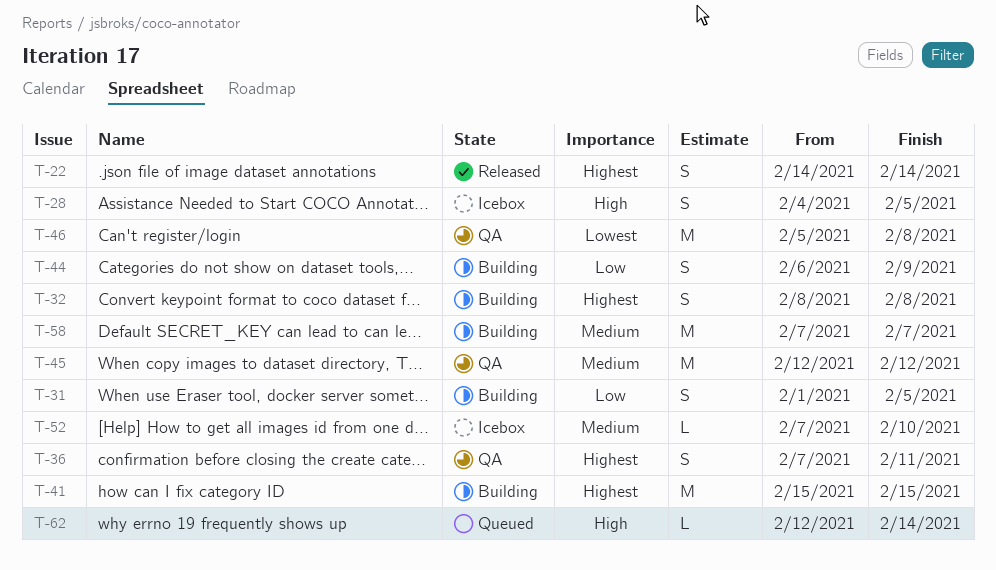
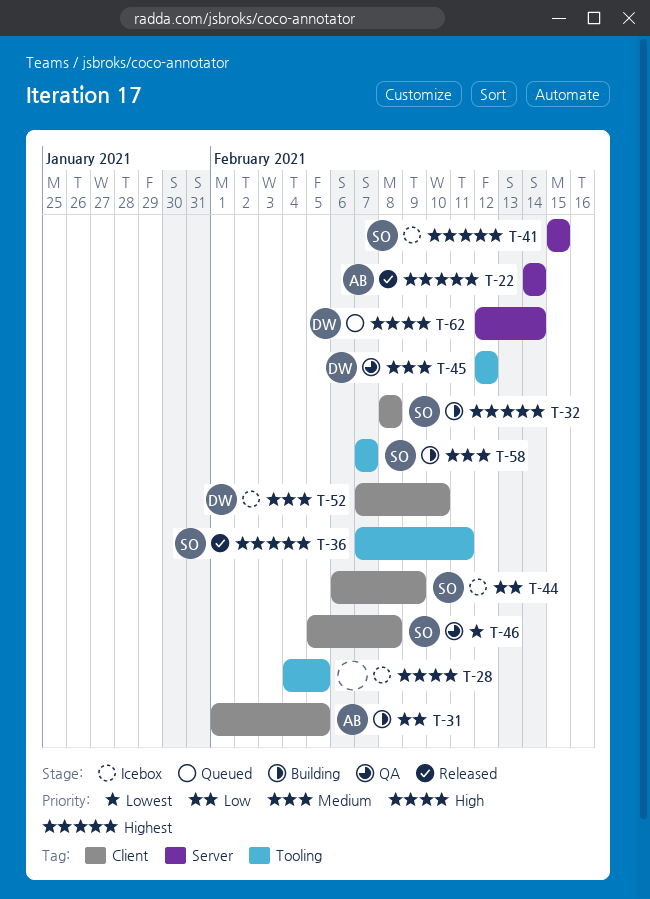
T-36, status: QA -> Released
T-41, status: Building -> Icebox
T-44, status: Building -> Icebox

